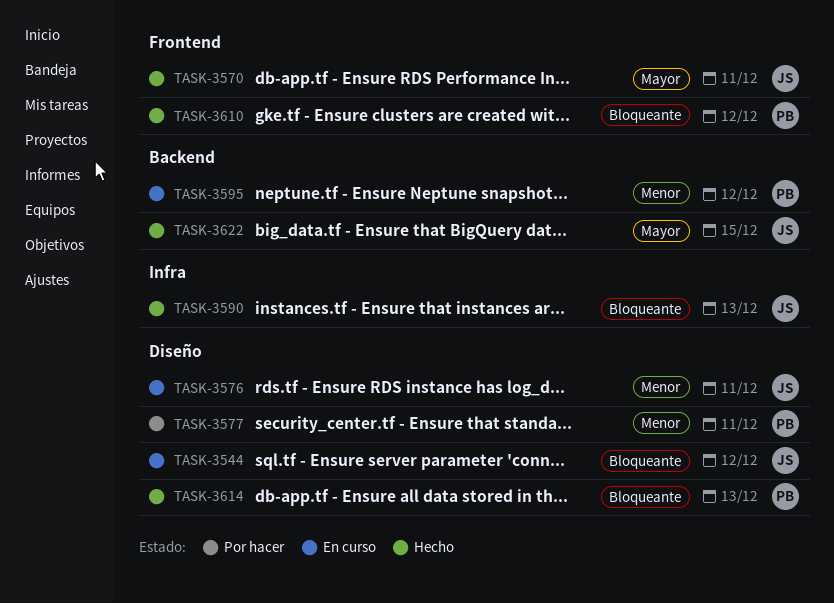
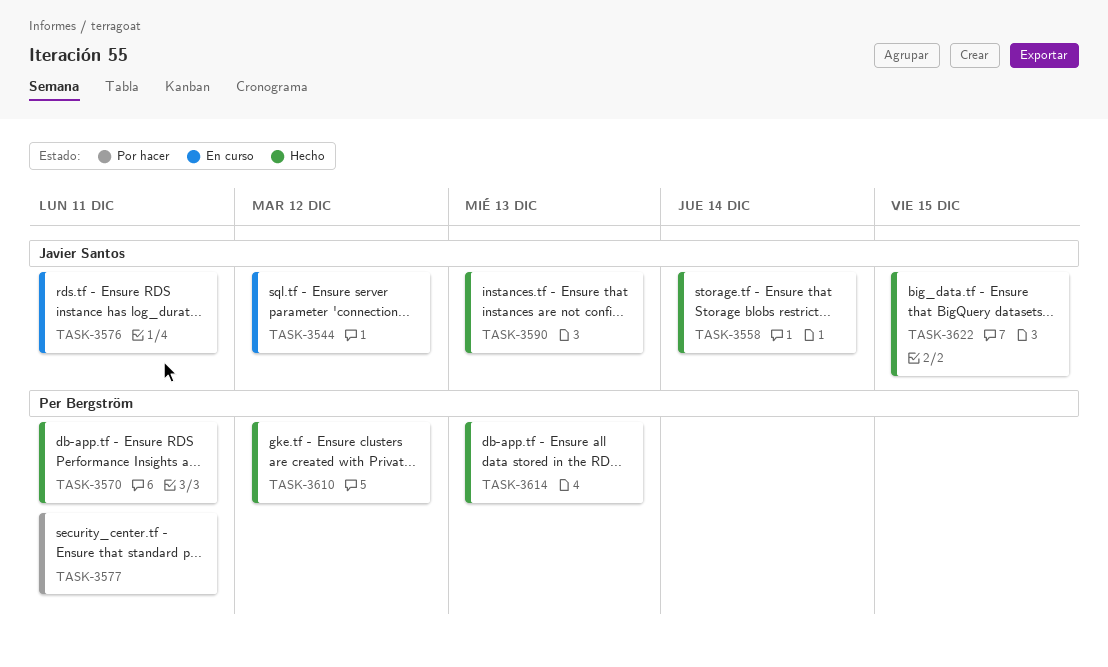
TASK-3558: none -> present
TASK-3570, owner: Javier Santos -> Per Bergström
TASK-3595: present -> none

